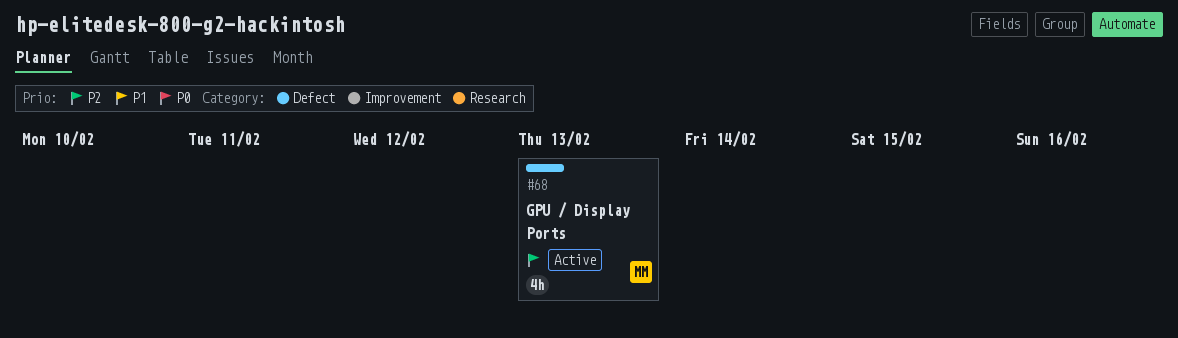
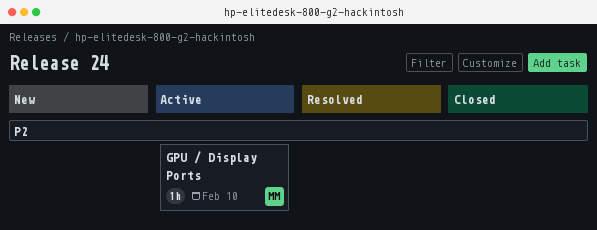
GPU / Display Ports, estimate: 4h -> 1h
GPU / Display Ports, due: Feb 13 -> Feb 10

